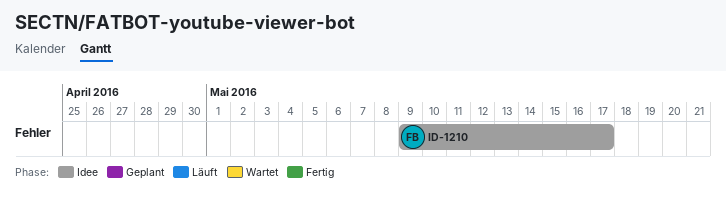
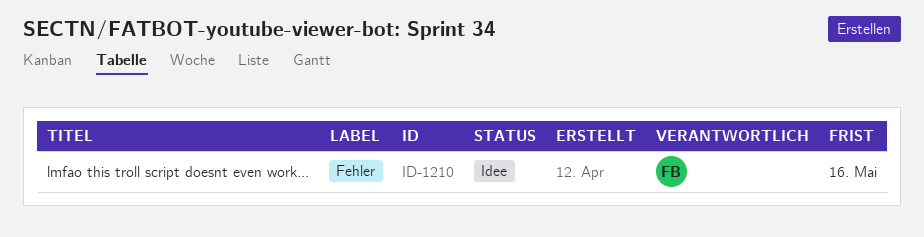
ID-1210, due: May 17 -> May 16

